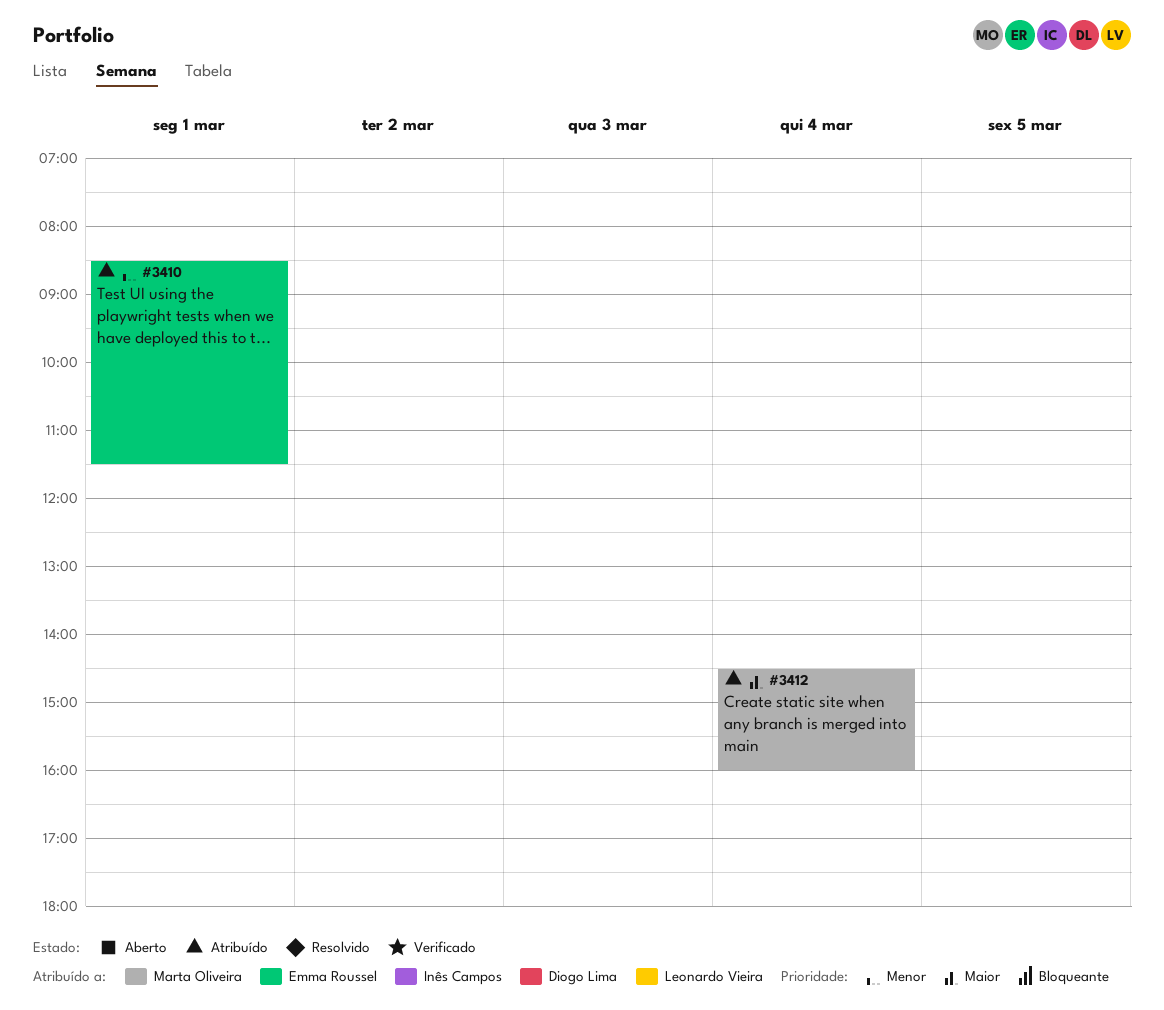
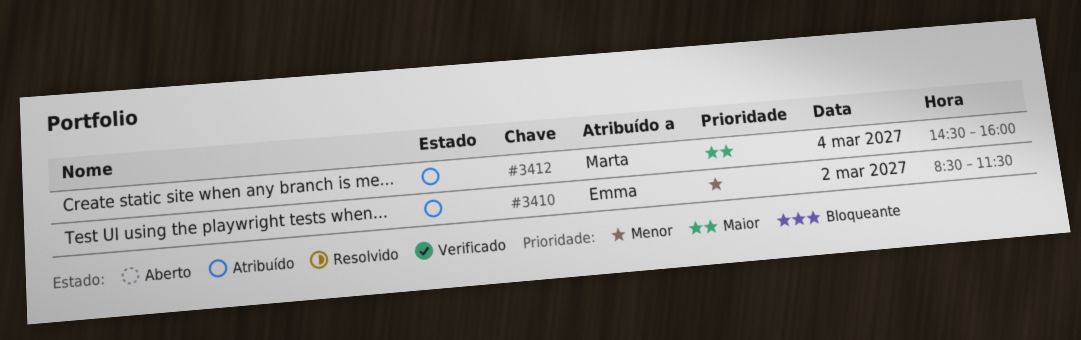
#3410, day: Mar 1 -> Mar 2

